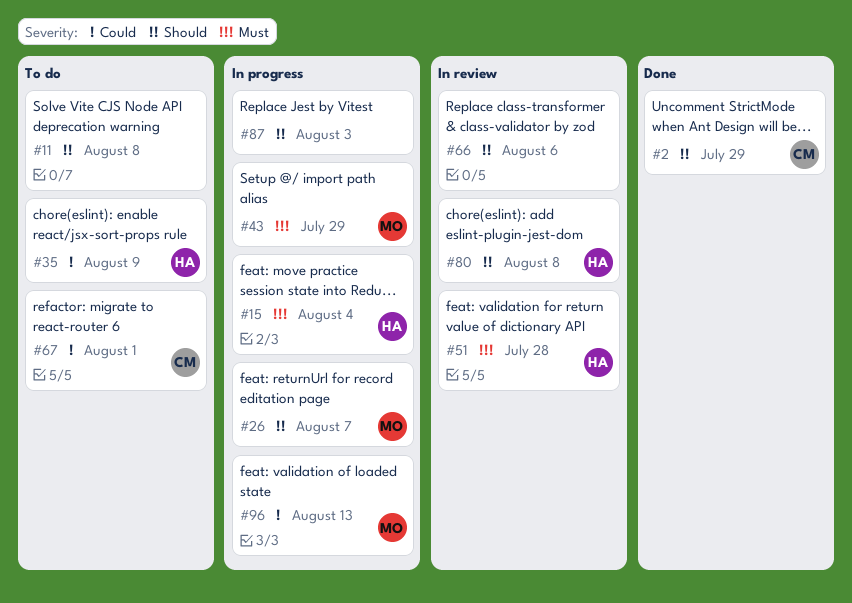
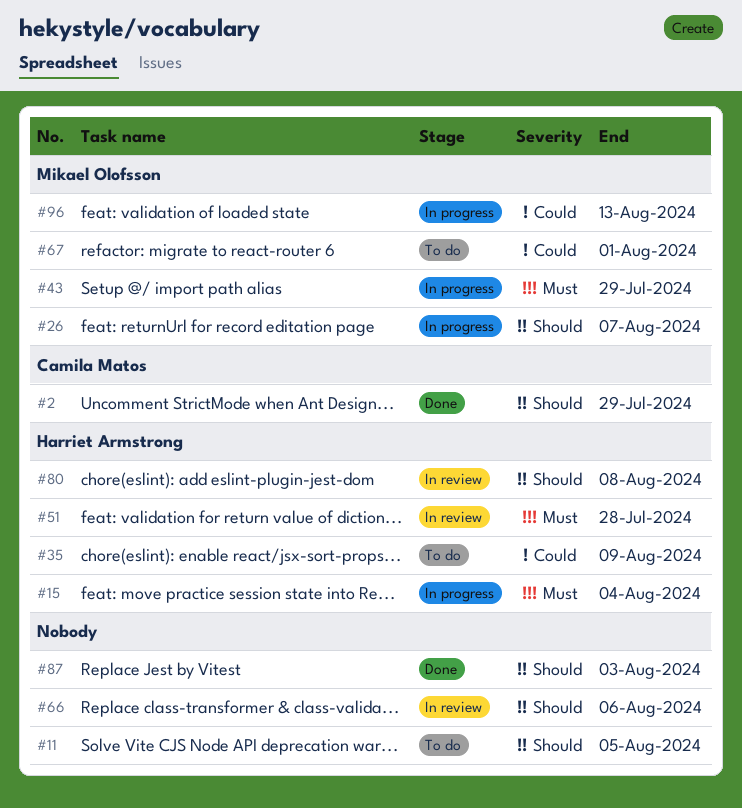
#11, due: Aug 8 -> Aug 5
#67, owner: Camila Matos -> Mikael Olofsson
#87, status: In progress -> Done

